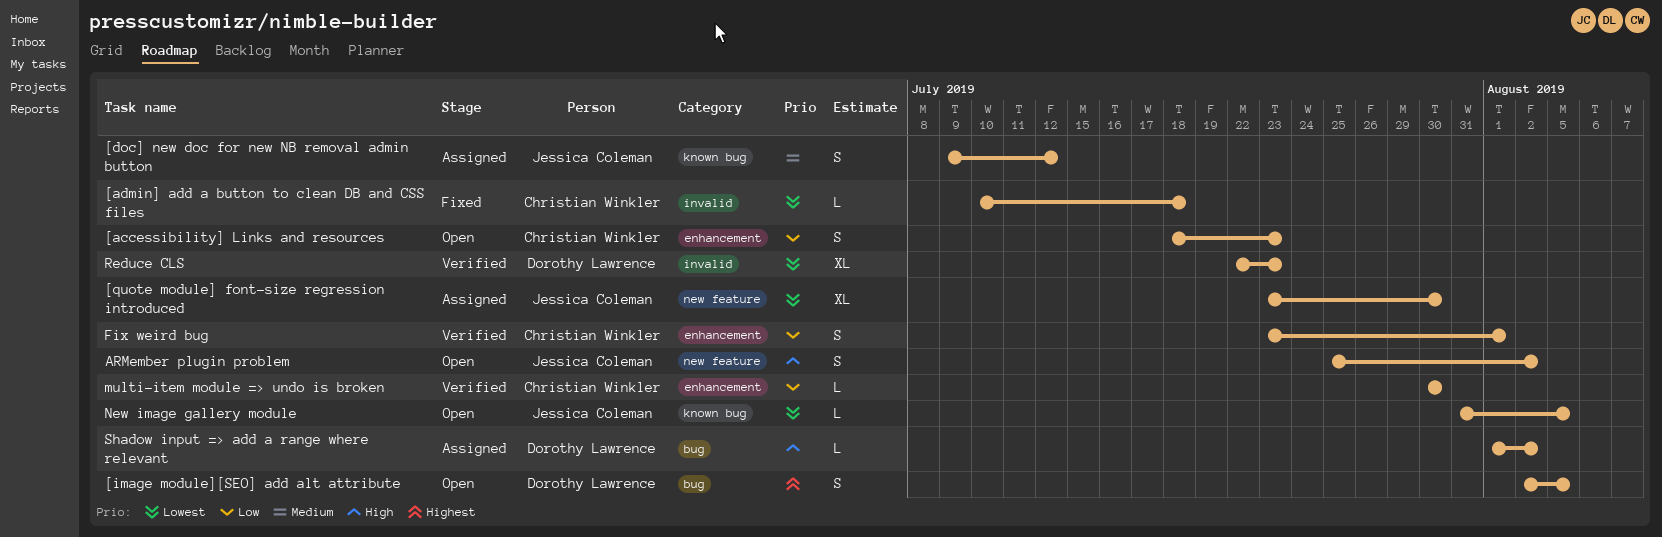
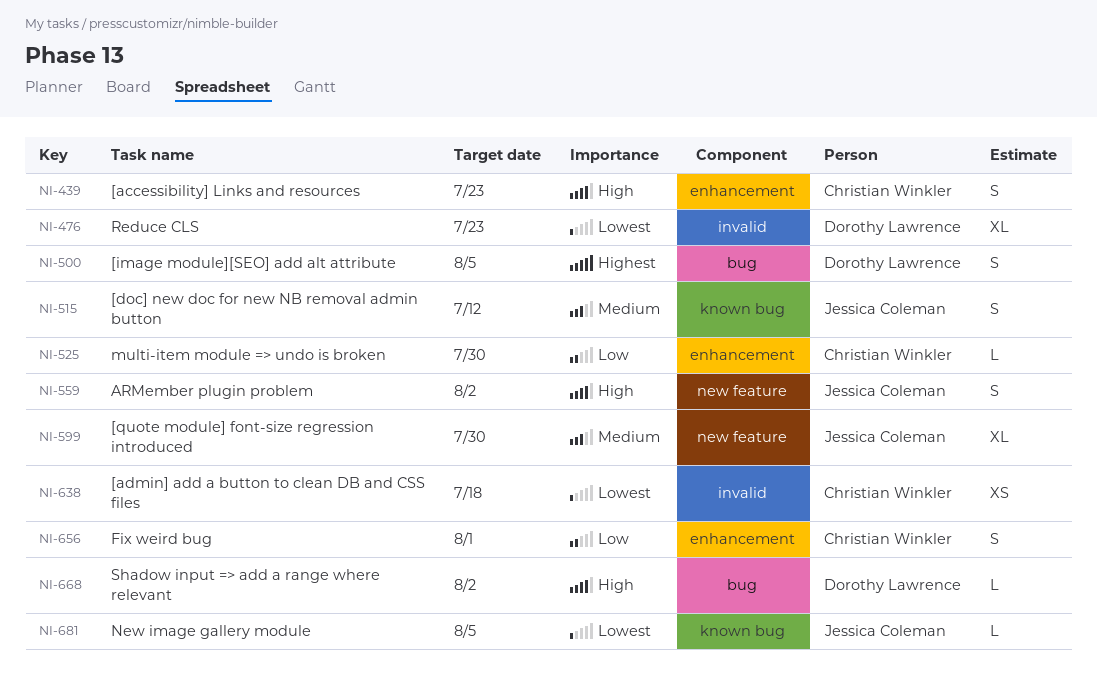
[accessibility] Links and resources, priority: Low -> High
[admin] add a button to clean DB and CSS files, estimate: L -> XS
[quote module] font-size regression introduced, priority: Lowest -> Medium

